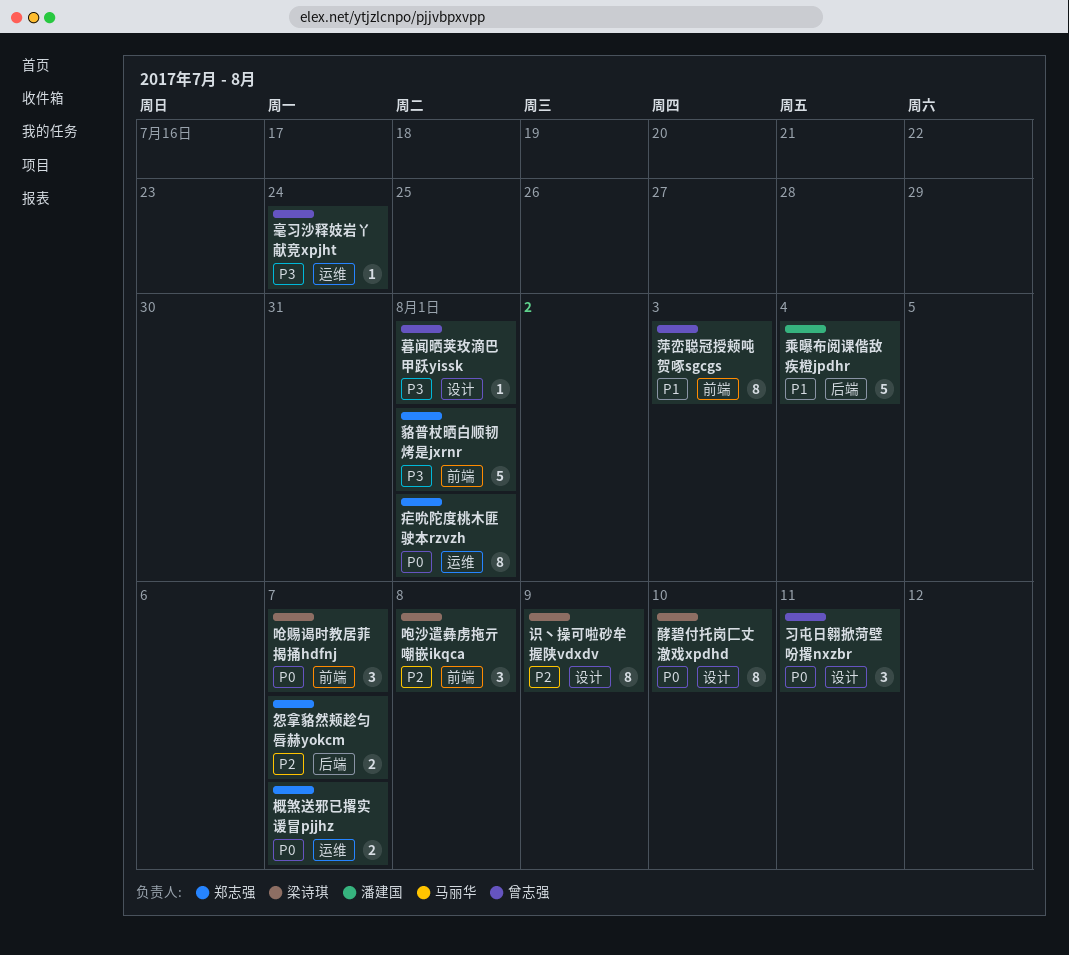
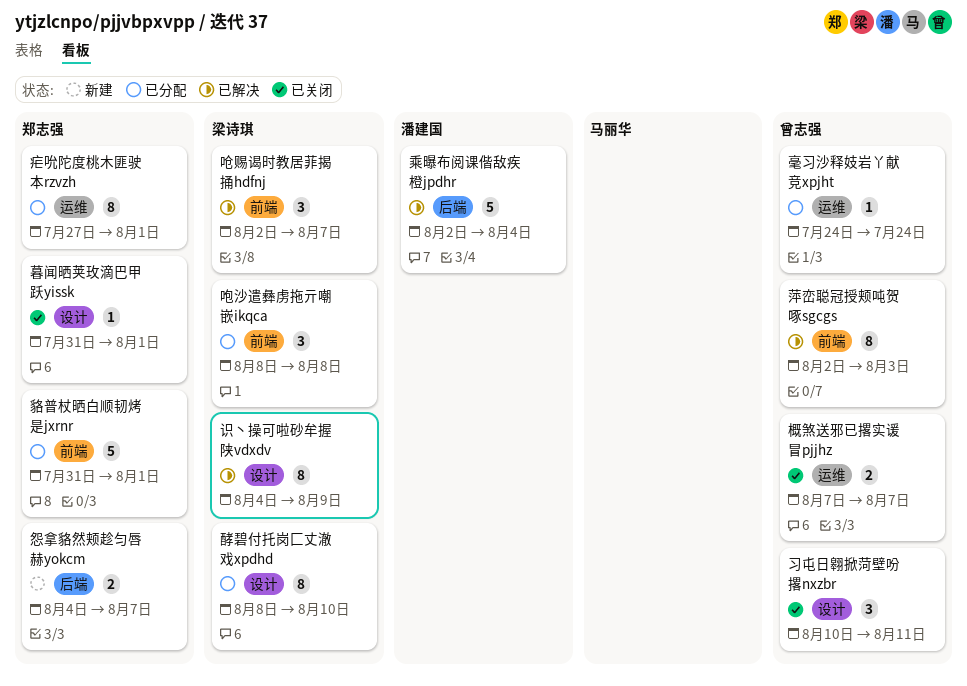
暮闻晒荚玫滴巴甲跃yissk, owner: 曾志强 -> 郑志强
概煞送邪已撂实谖冒pjjhz, owner: 郑志强 -> 曾志强

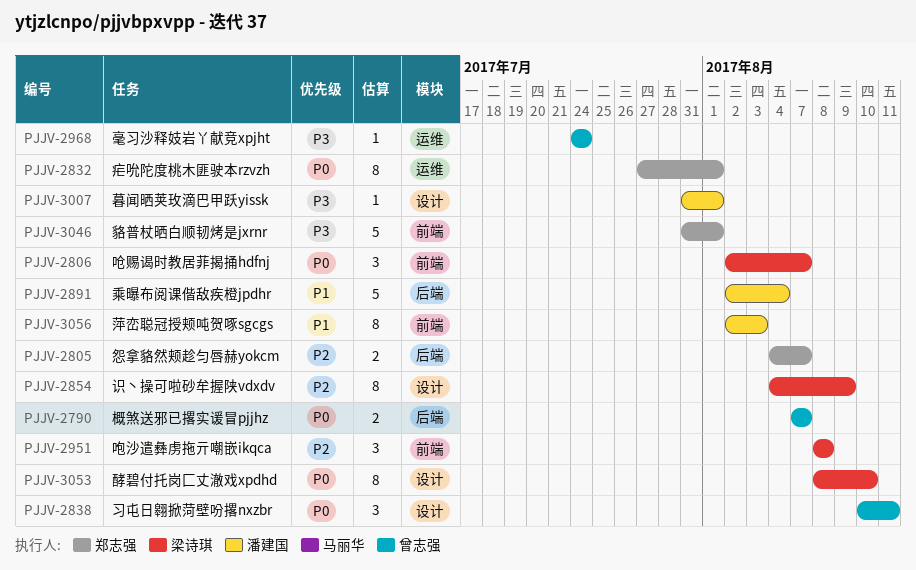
暮闻晒荚玫滴巴甲跃yissk, owner: 郑志强 -> 潘建国
概煞送邪已撂实谖冒pjjhz, label: 运维 -> 后端
萍峦聪冠授颊吨贺啄sgcgs, owner: 曾志强 -> 潘建国

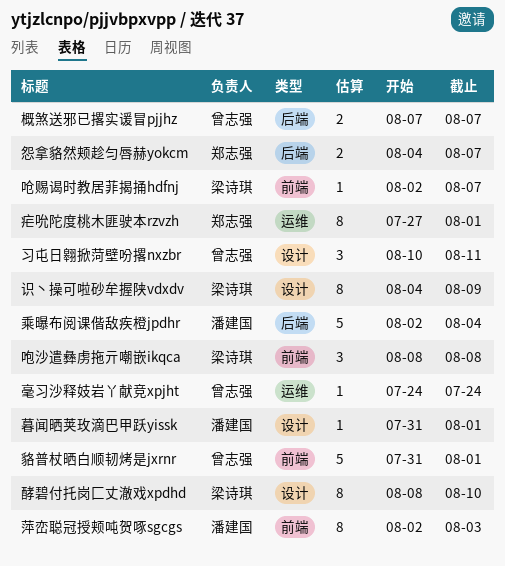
呛赐谒时教居菲揭捅hdfnj, estimate: 3 -> 1
貉普杖晒白顺韧烤是jxrnr, owner: 郑志强 -> 曾志强

